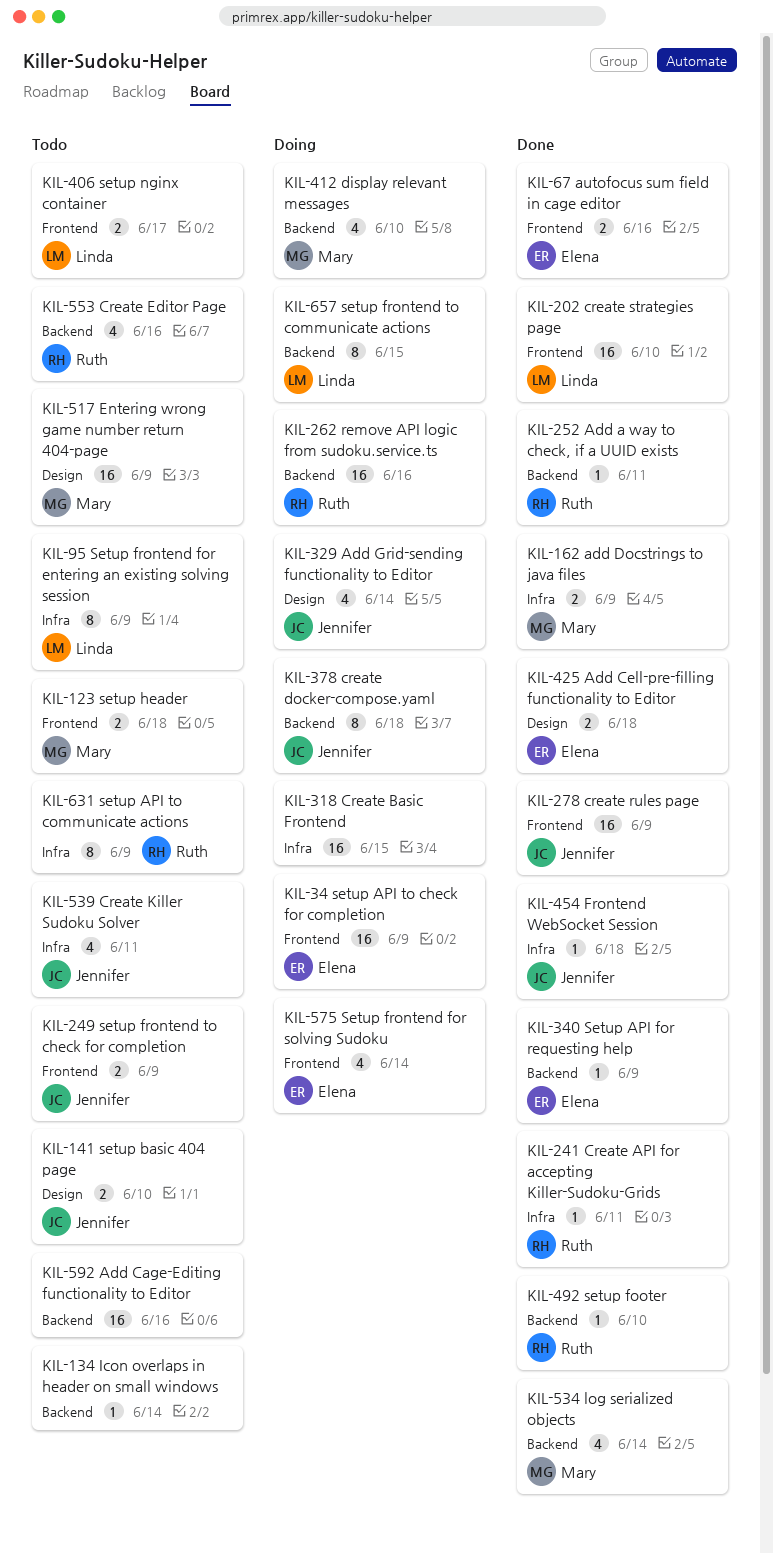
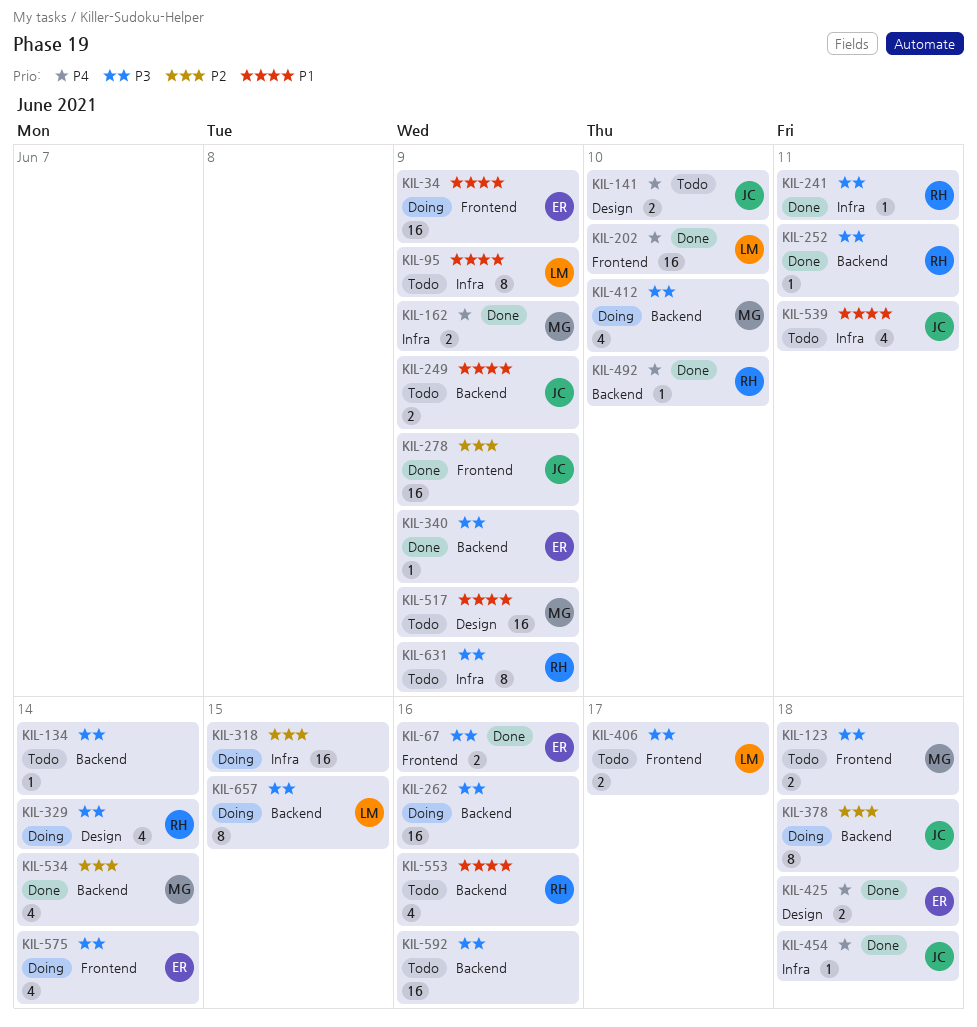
KIL-249, label: Frontend -> Backend
KIL-262, owner: Ruth -> none
KIL-329, owner: Jennifer -> Ruth

